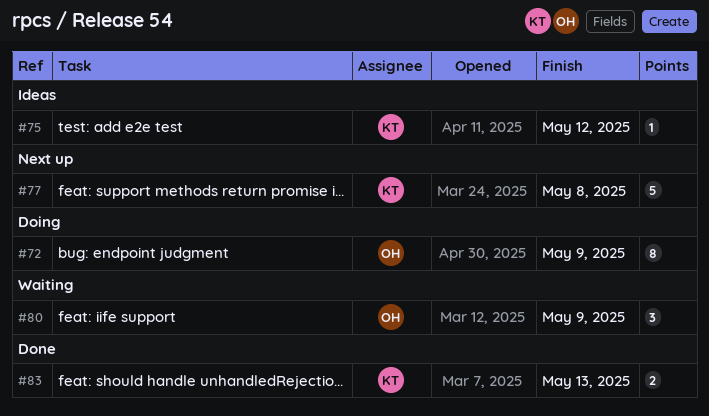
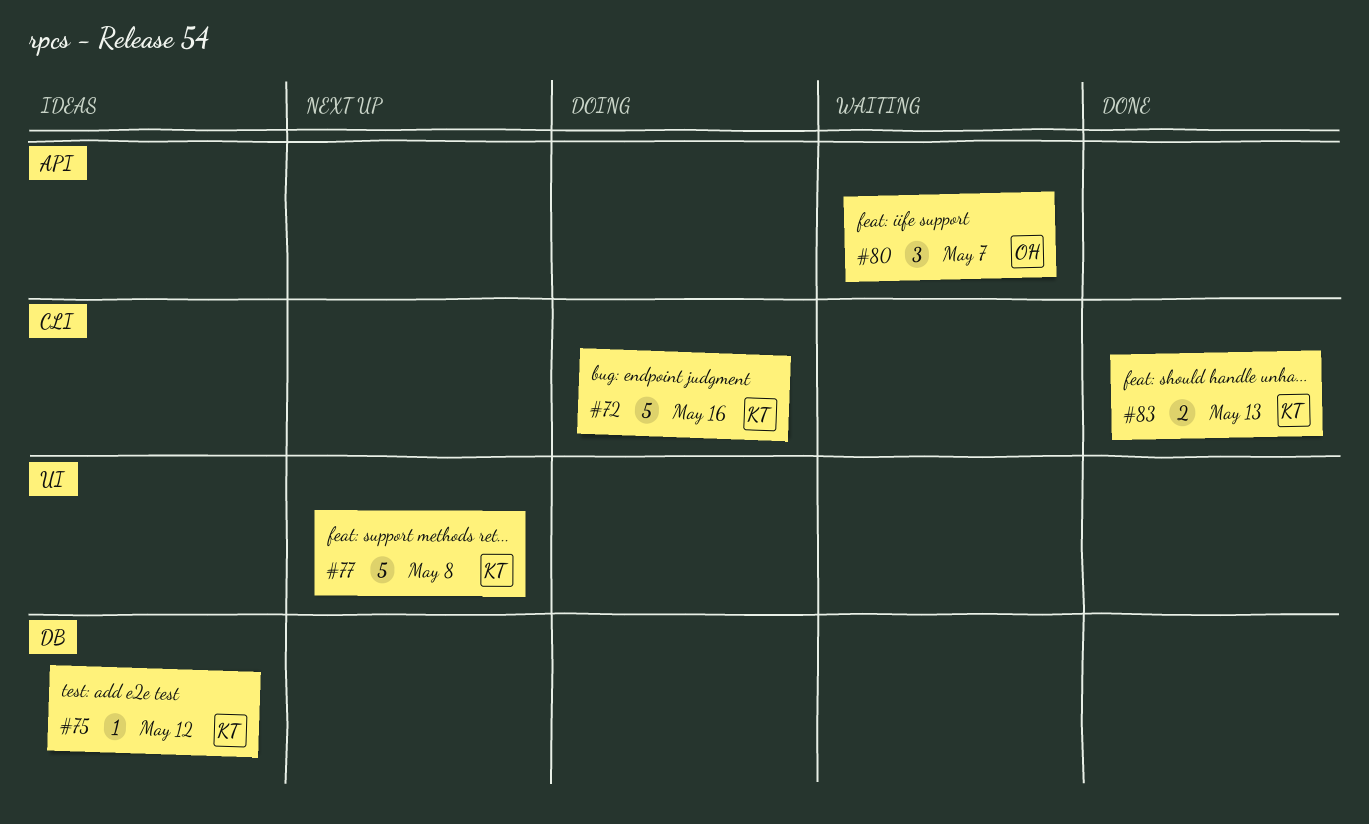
#72, owner: OH -> KT
#72, estimate: 8 -> 5
#72, due: May 9 -> May 16
#80, due: May 9 -> May 7

